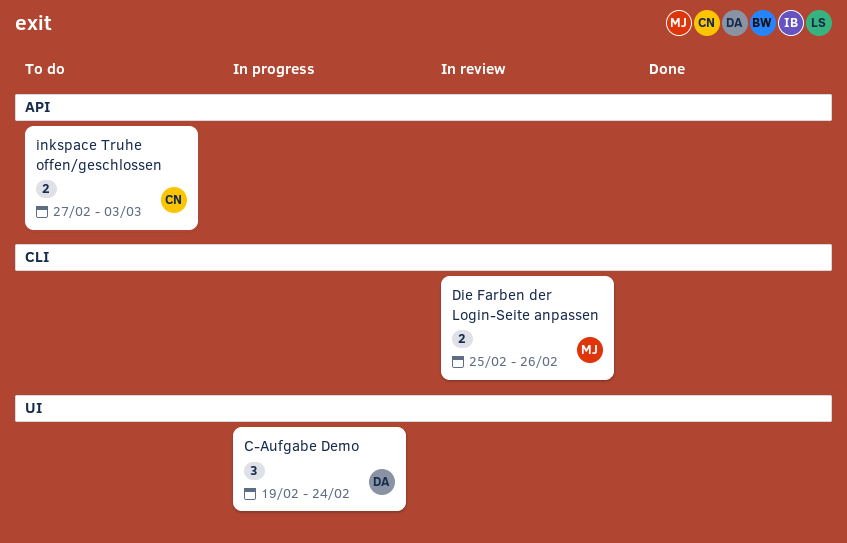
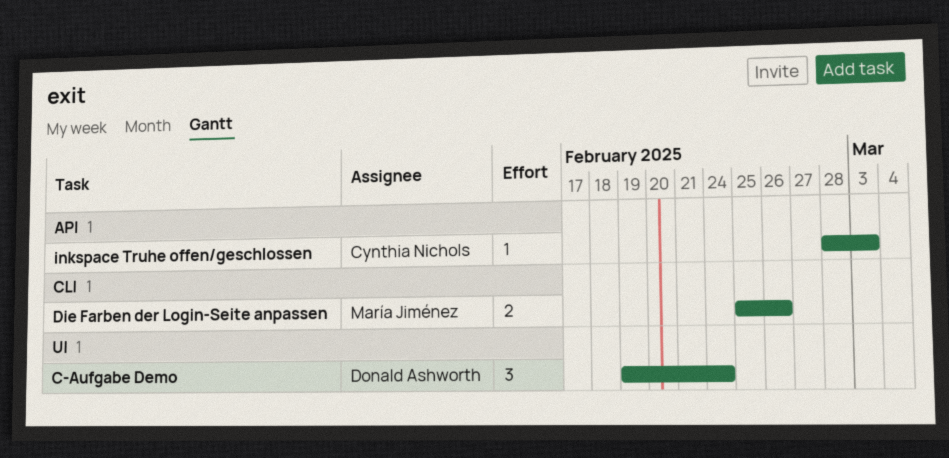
inkspace Truhe offen/geschlossen, estimate: 2 -> 1
inkspace Truhe offen/geschlossen, start: Feb 27 -> Feb 28

